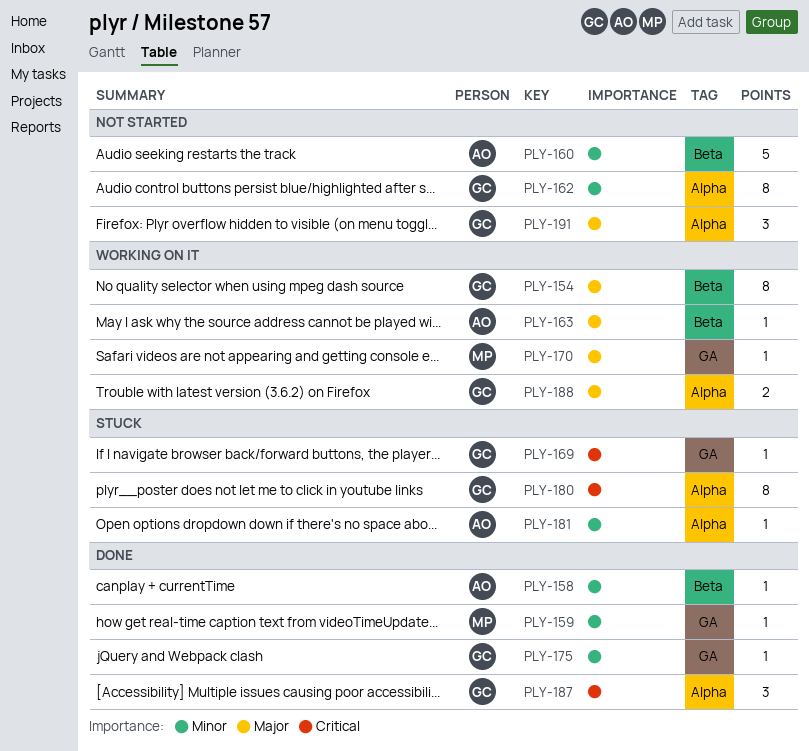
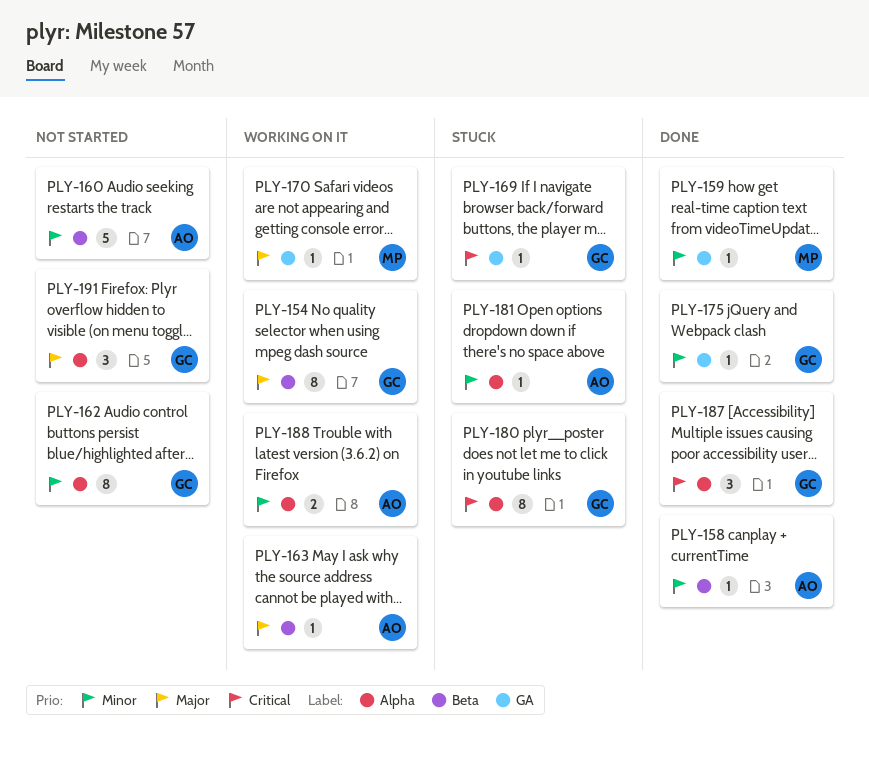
PLY-188, owner: GC -> AO
PLY-188, priority: Major -> Minor

